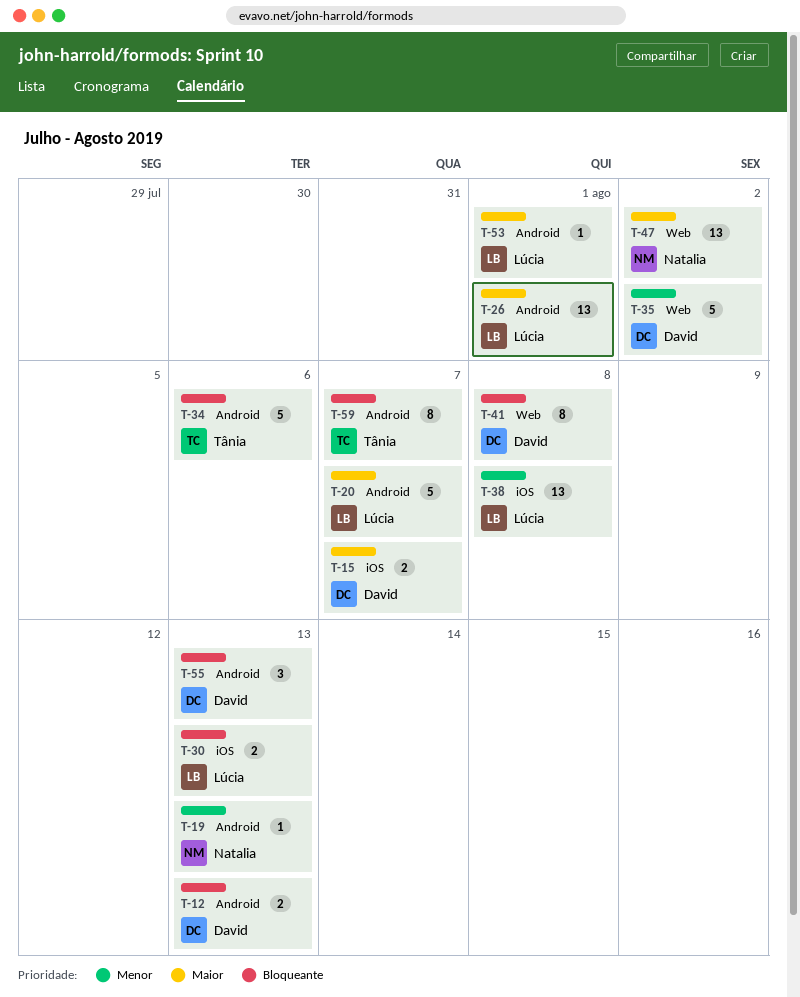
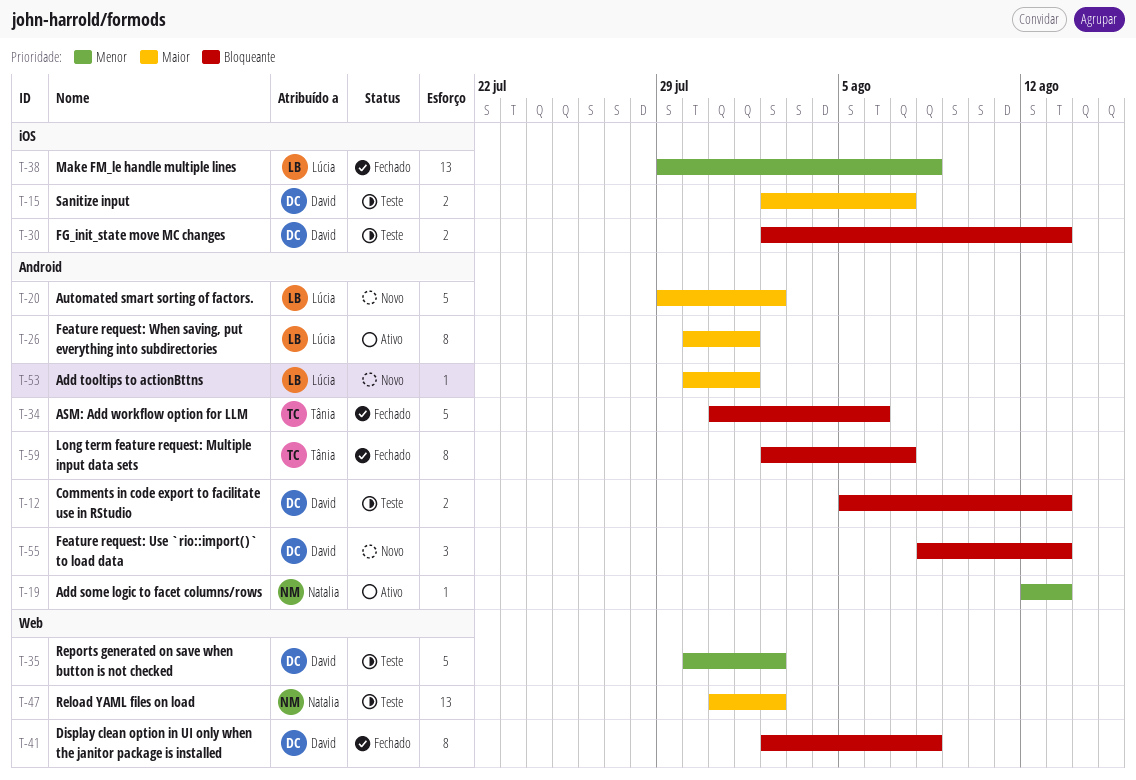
T-20, due: Aug 7 -> Aug 2
T-26, estimate: 13 -> 8
T-30, owner: Lúcia -> David

